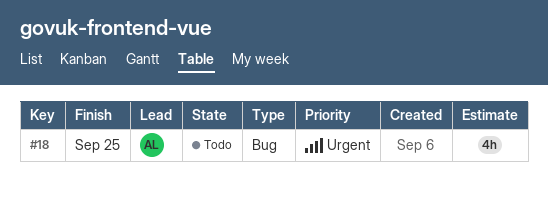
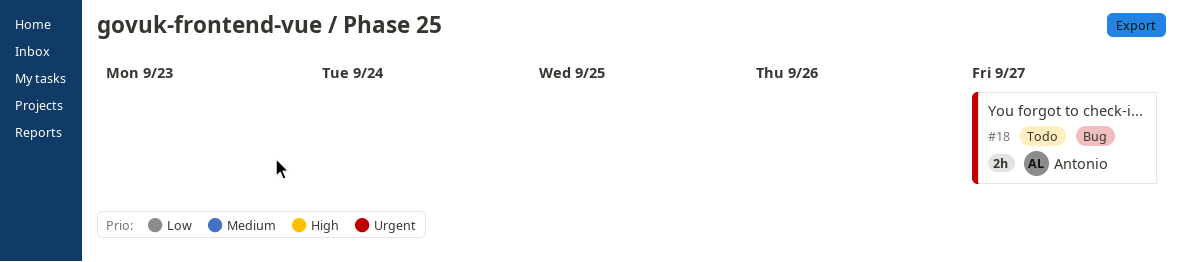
#18, estimate: 4h -> 2h
#18, due: Sep 25 -> Sep 27

